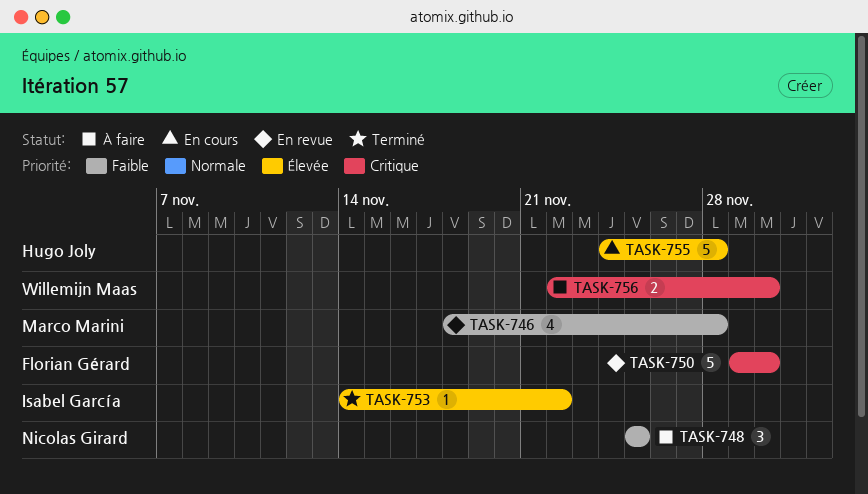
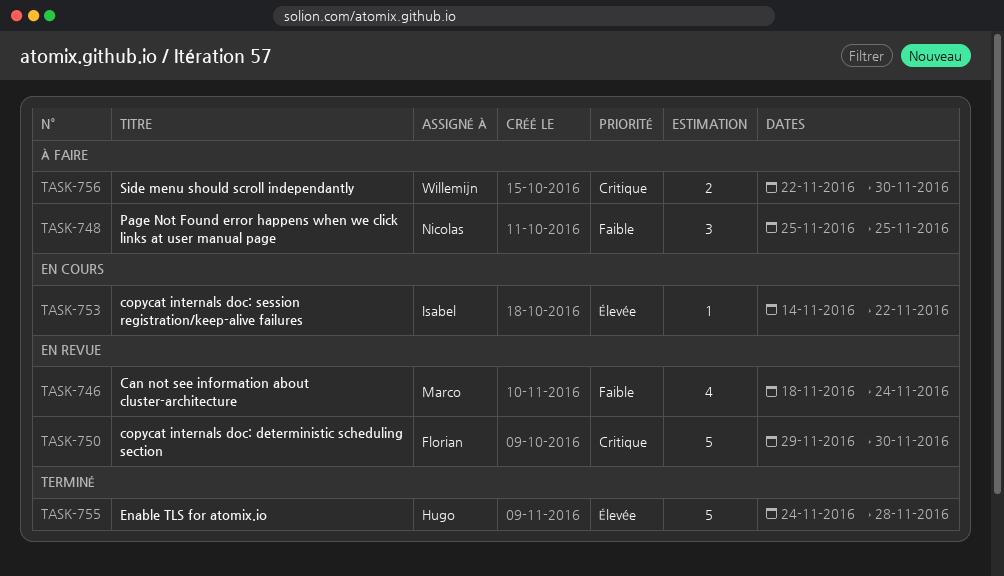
TASK-746, due: Nov 28 -> Nov 24
TASK-753, status: Terminé -> En cours
TASK-755, status: En cours -> Terminé

